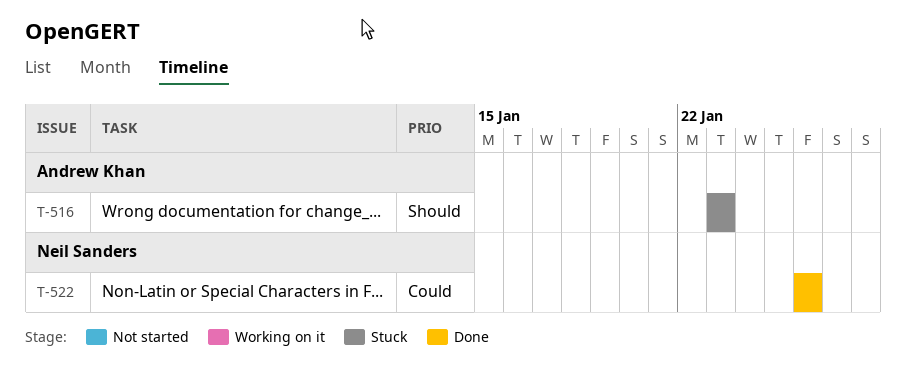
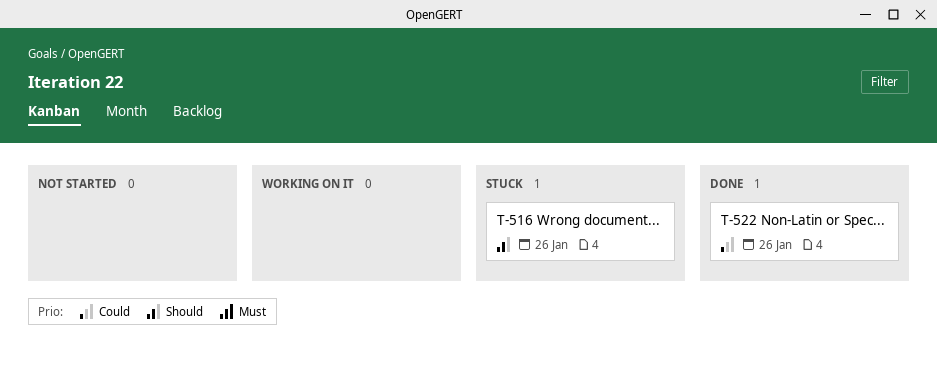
T-516, due: Jan 23 -> Jan 26

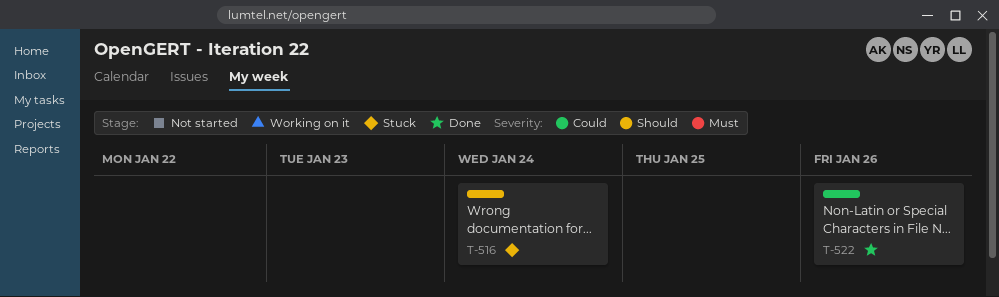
T-516, due: Jan 26 -> Jan 24

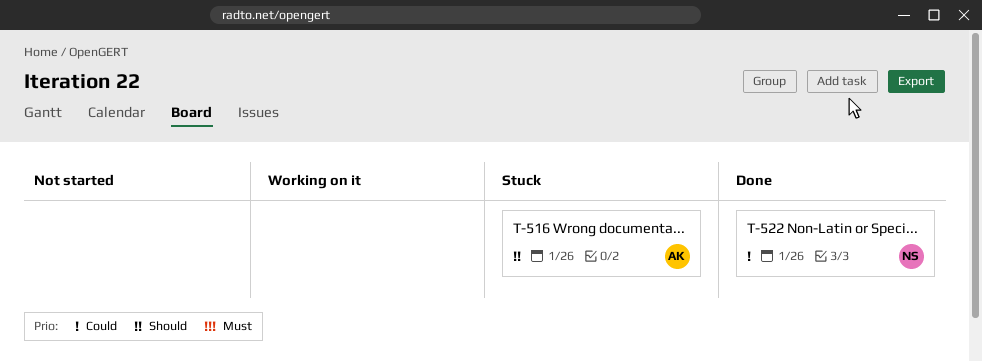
T-516, due: Jan 24 -> Jan 26

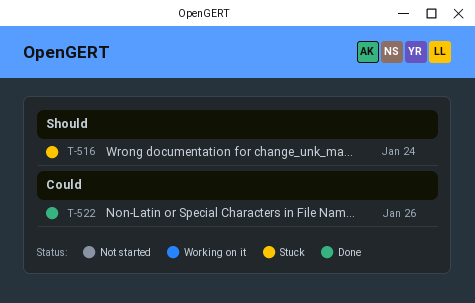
T-516, due: Jan 26 -> Jan 24

